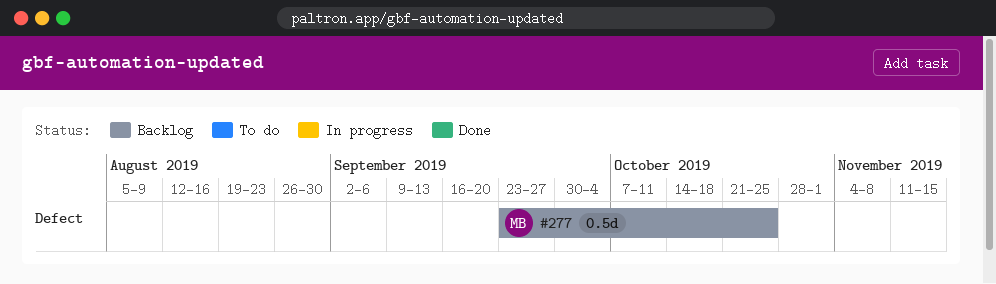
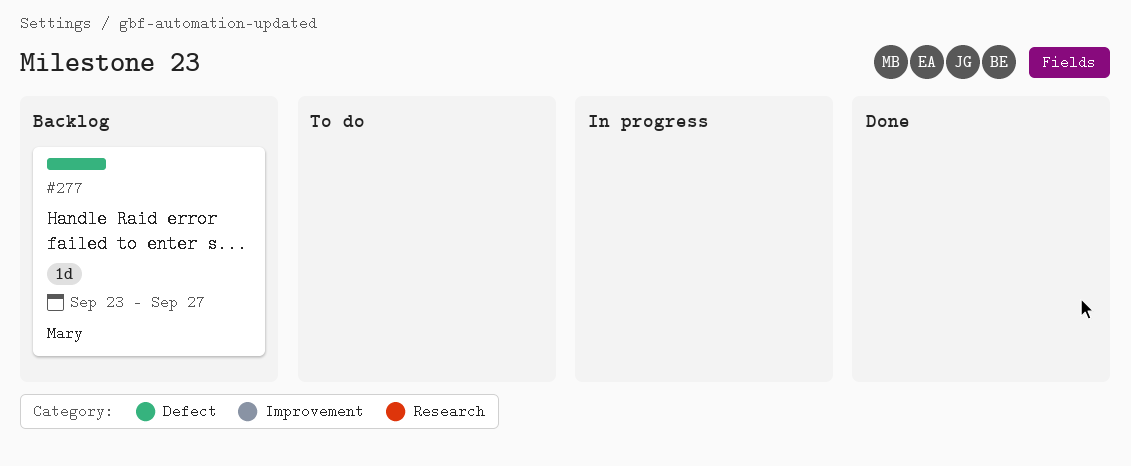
#277, estimate: 0.5d -> 1d
#277, due: Oct 25 -> Sep 27

